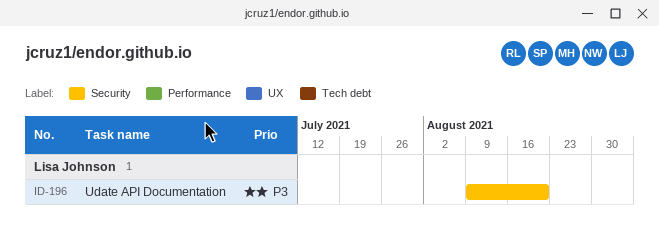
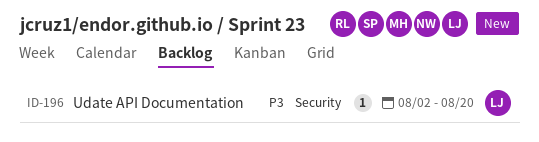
ID-196, start: Aug 9 -> Aug 2

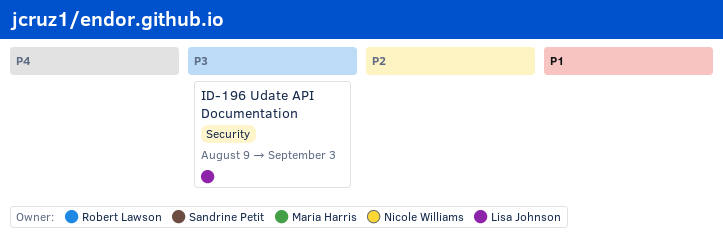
ID-196, start: Aug 2 -> Aug 9
ID-196, due: Aug 20 -> Sep 3

